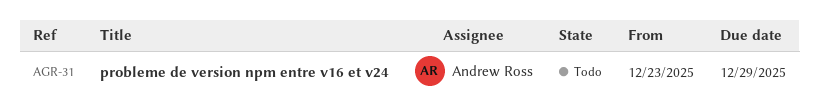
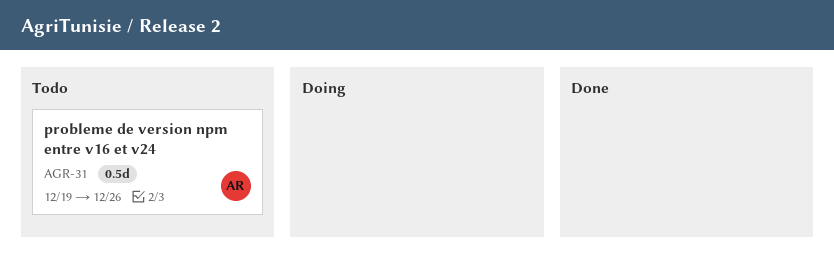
AGR-31, start: Dec 23 -> Dec 19
AGR-31, due: Dec 29 -> Dec 26

